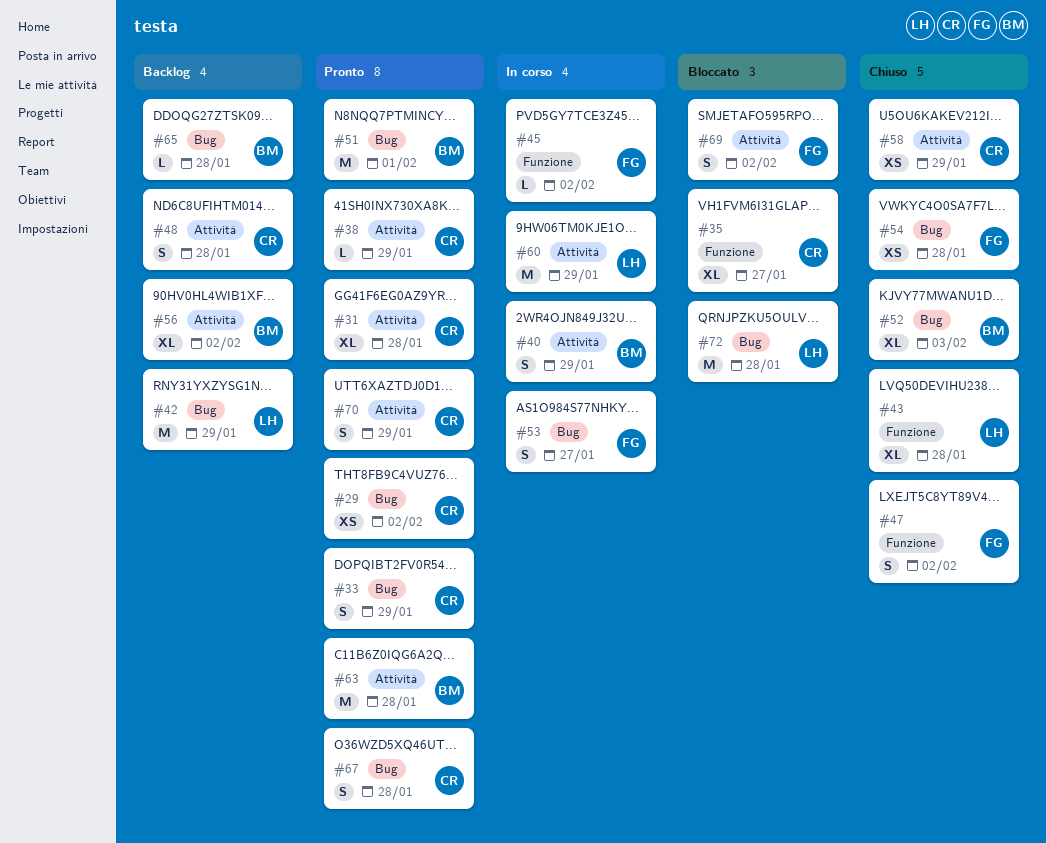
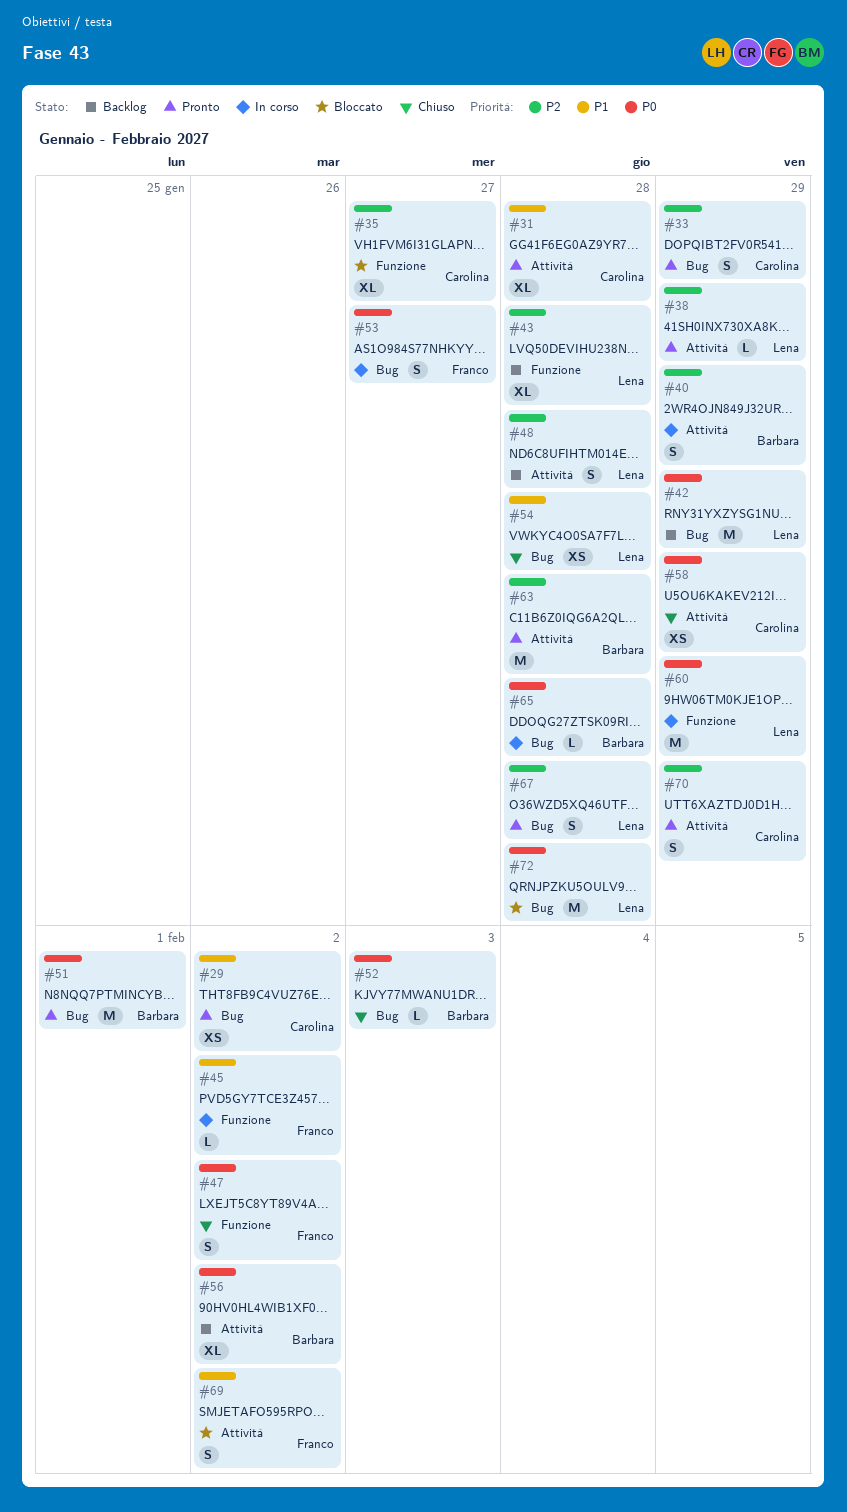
#38, owner: Carolina -> Lena
#43, status: Chiuso -> Backlog
#48, owner: Carolina -> Lena
#52, estimate: XL -> L
#54, owner: Franco -> Lena
#60, label: Attività -> Funzione
#65, status: Backlog -> In corso
#67, owner: Carolina -> Lena

